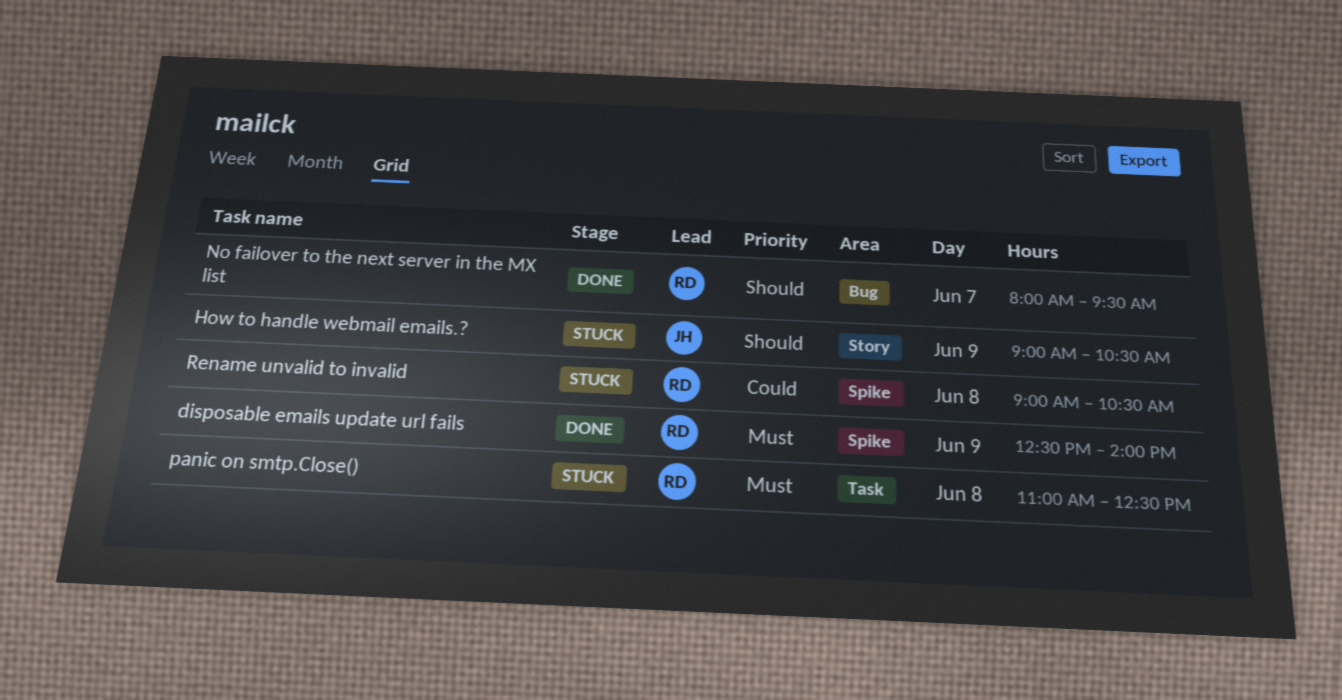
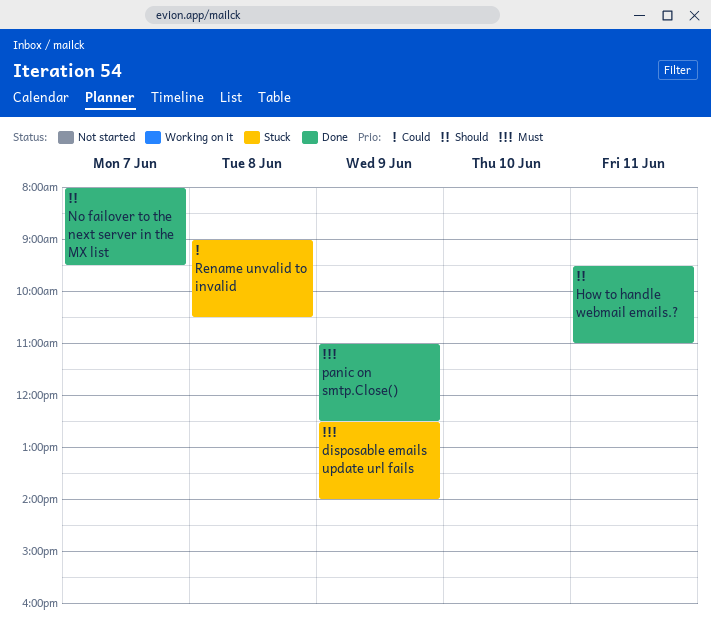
disposable emails update url fails, status: Done -> Stuck
How to handle webmail emails.?, status: Stuck -> Done
How to handle webmail emails.?, day: Jun 9 -> Jun 11
How to handle webmail emails.?, begins: 09:00 -> 09:30
How to handle webmail emails.?, ends: 10:30 -> 11:00
panic on smtp.Close(), status: Stuck -> Done
panic on smtp.Close(), day: Jun 8 -> Jun 9

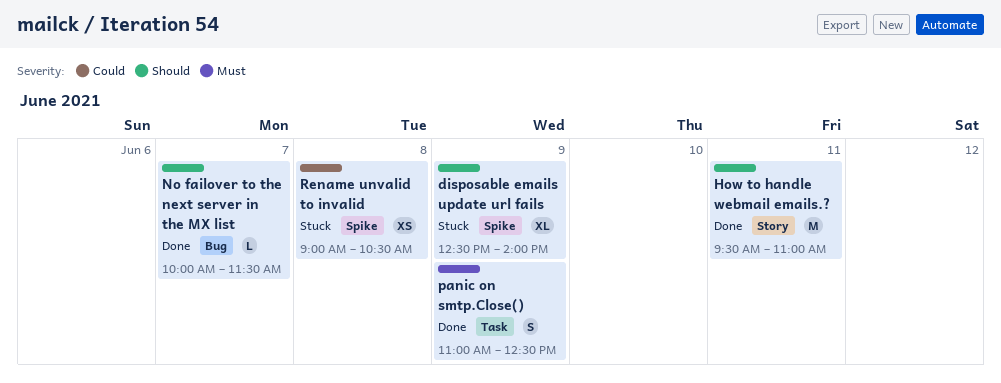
disposable emails update url fails, priority: Must -> Should
No failover to the next server in the MX list, begins: 08:00 -> 10:00
No failover to the next server in the MX list, ends: 09:30 -> 11:30

